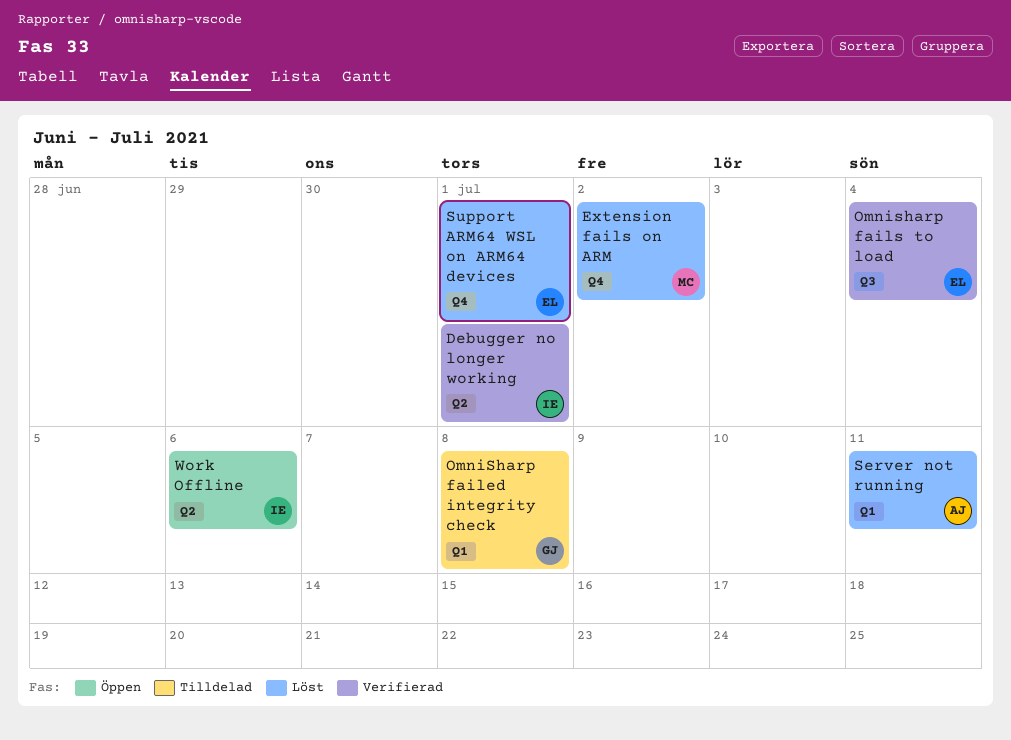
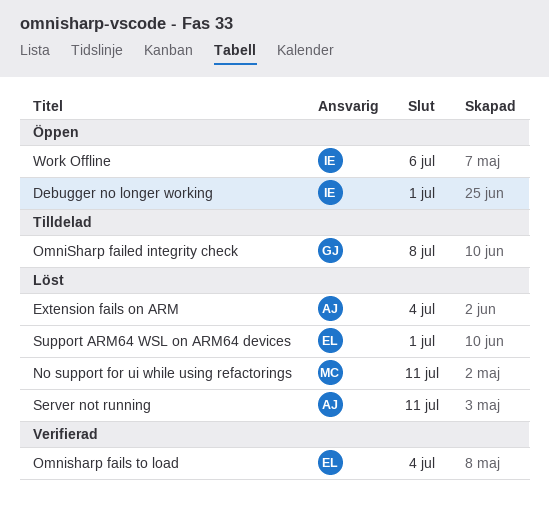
Debugger no longer working, status: Verifierad -> Öppen
Extension fails on ARM, owner: MC -> AJ
Extension fails on ARM, due: Jul 2 -> Jul 4
No support for ui while using refactorings: none -> present

